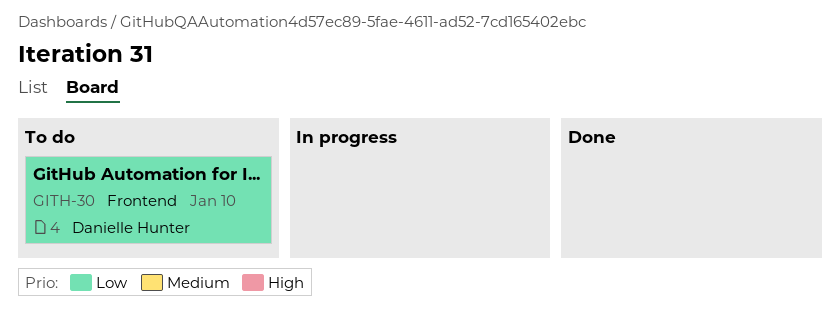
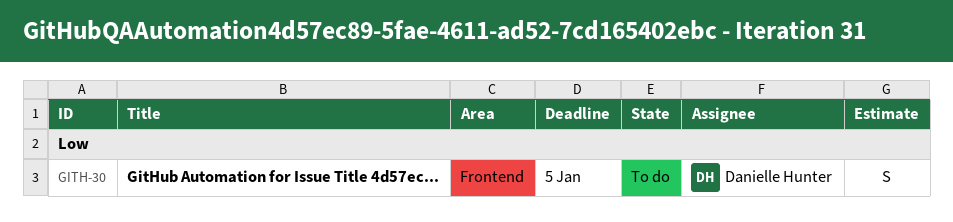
GITH-30, due: Jan 10 -> Jan 5

